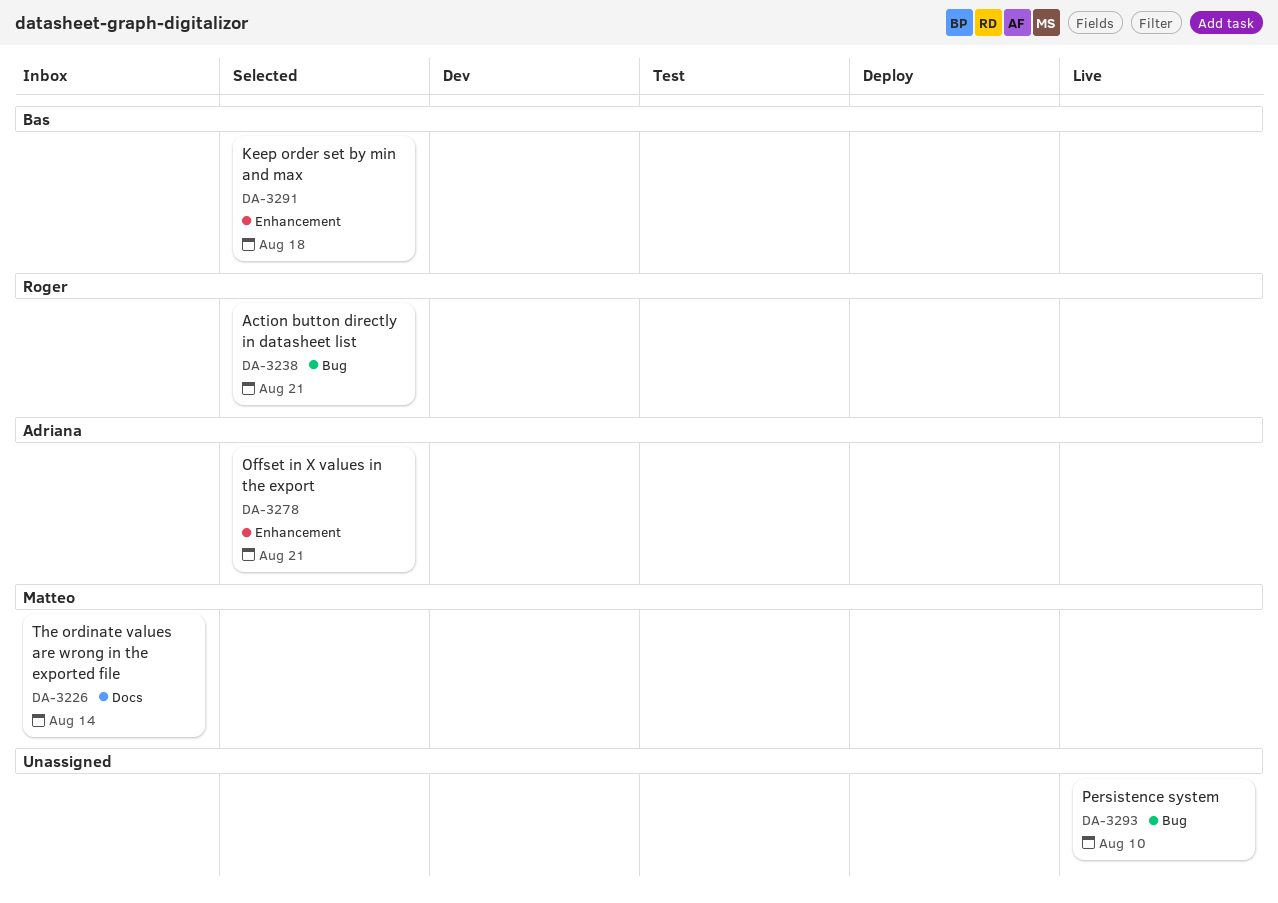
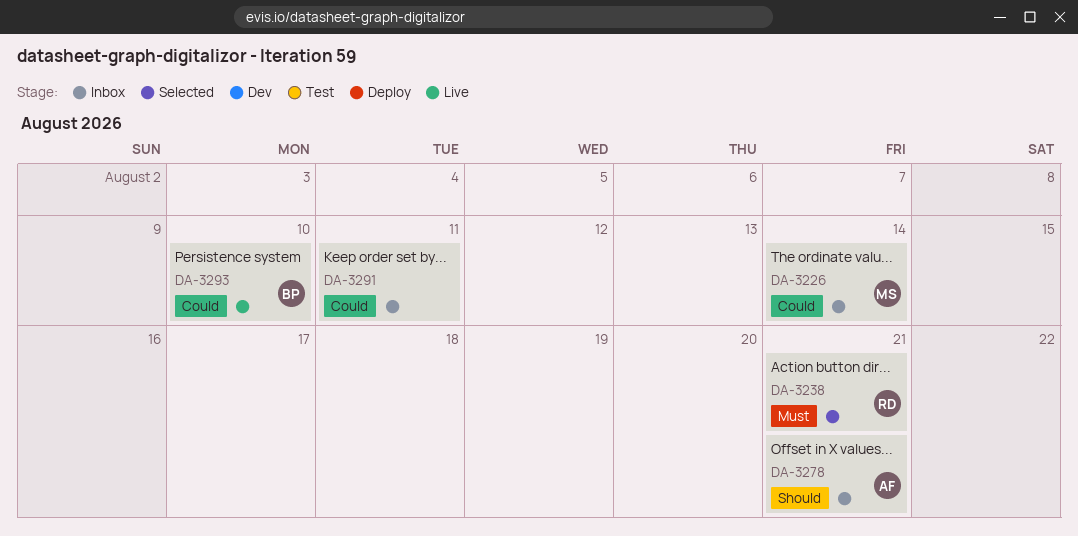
DA-3278, status: Selected -> Inbox
DA-3291, status: Selected -> Inbox
DA-3291, owner: Bas -> none
DA-3291, due: Aug 18 -> Aug 11
DA-3293, owner: none -> Bas

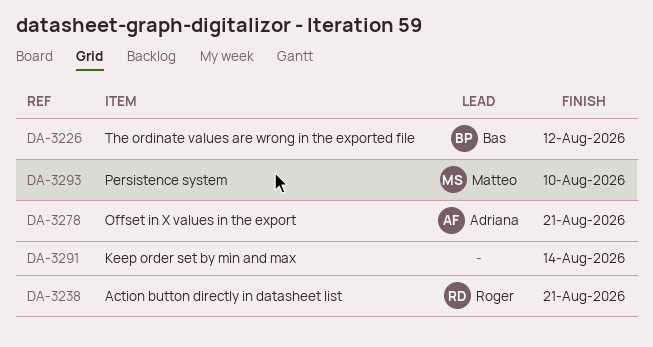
DA-3226, owner: Matteo -> Bas
DA-3226, due: Aug 14 -> Aug 12
DA-3291, due: Aug 11 -> Aug 14
DA-3293, owner: Bas -> Matteo

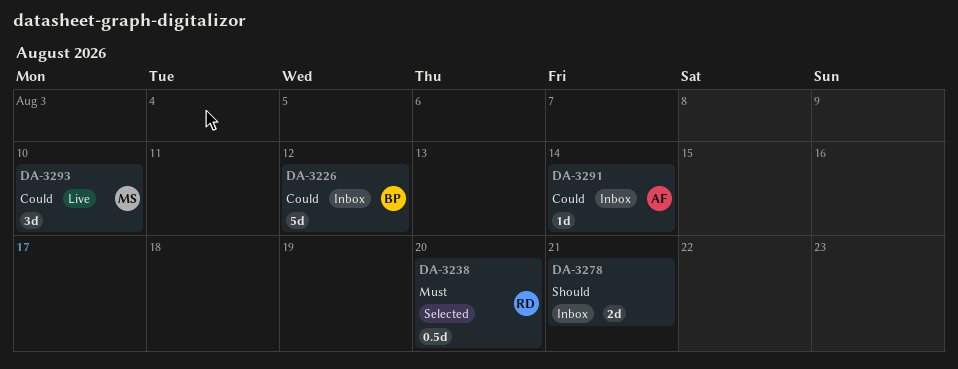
DA-3238, due: Aug 21 -> Aug 20
DA-3278, owner: Adriana -> none
DA-3291, owner: none -> Adriana

